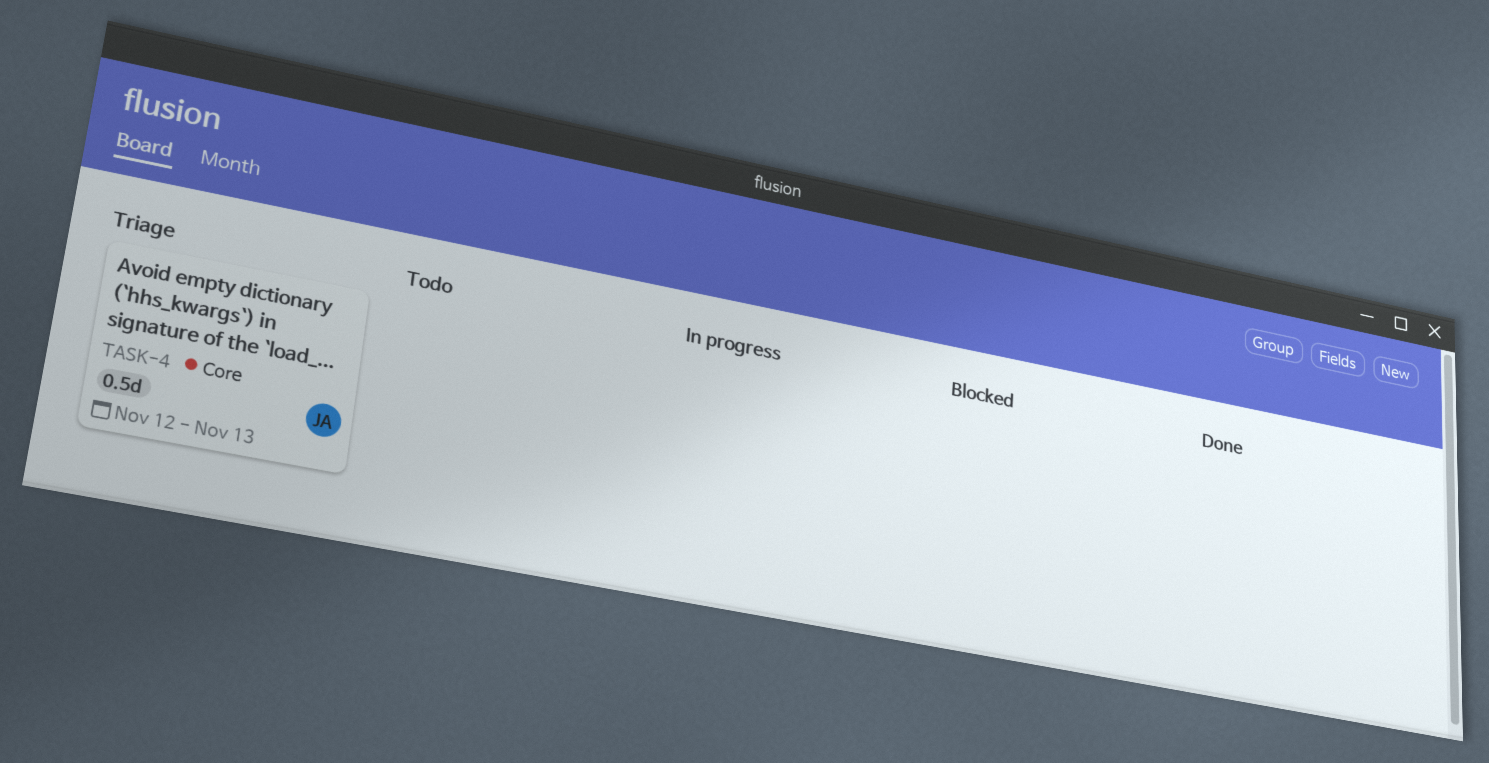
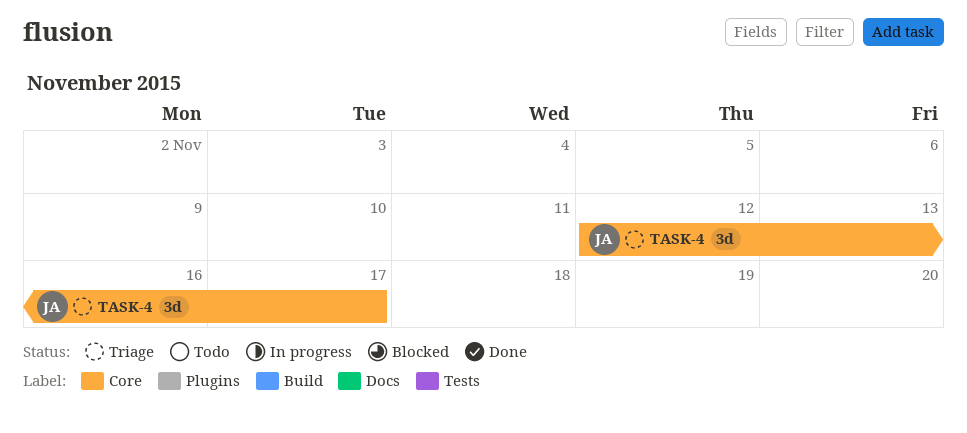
TASK-4, estimate: 0.5d -> 3d
TASK-4, due: Nov 13 -> Nov 17

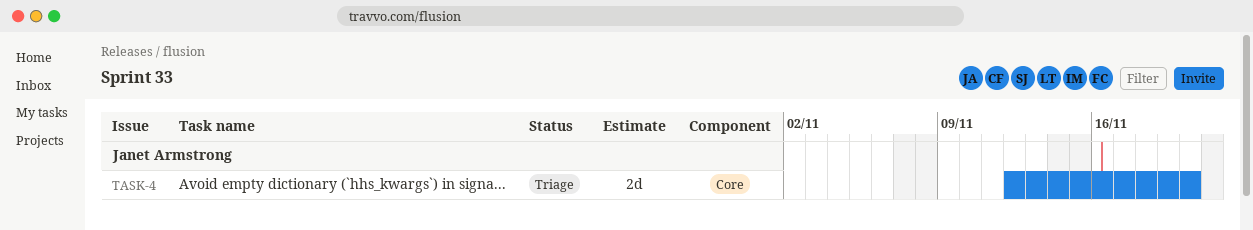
TASK-4, estimate: 3d -> 2d
TASK-4, due: Nov 17 -> Nov 20

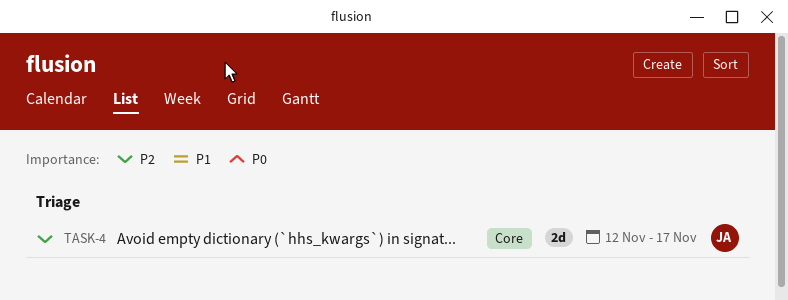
TASK-4, due: Nov 20 -> Nov 17

